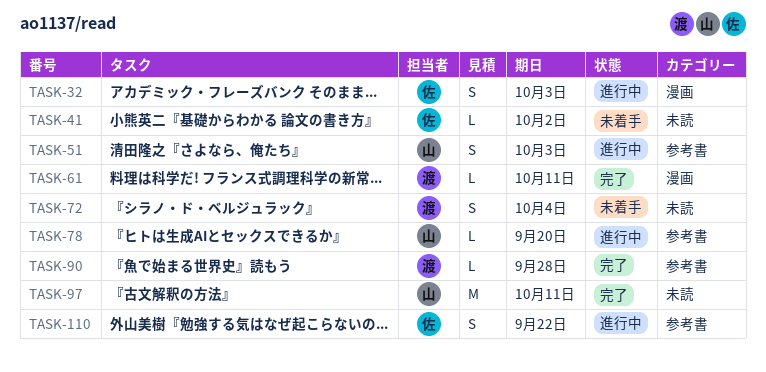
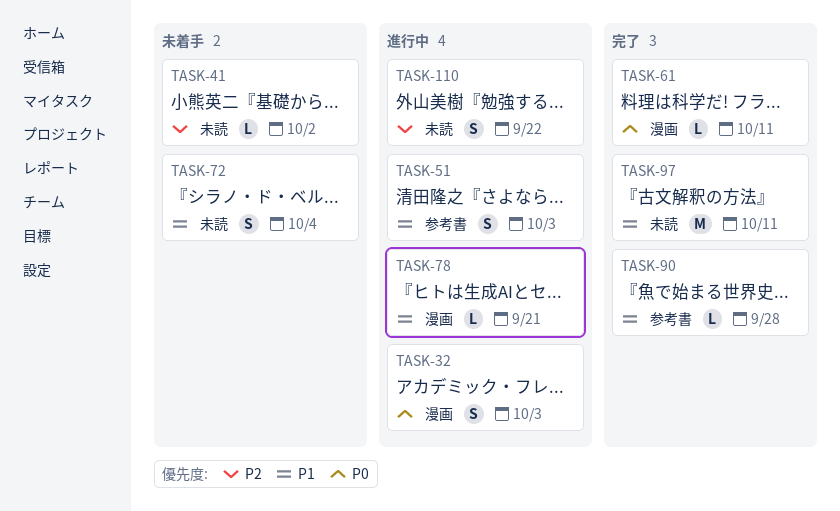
TASK-78, label: 参考書 -> 漫画
TASK-78, due: Sep 20 -> Sep 21
TASK-110, label: 参考書 -> 未読

